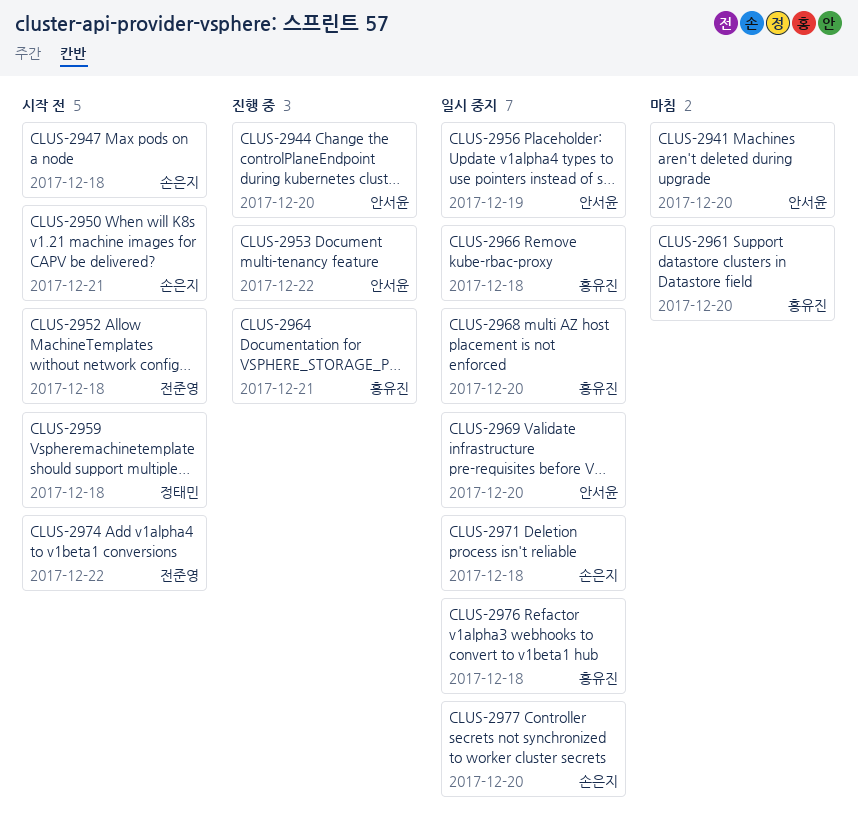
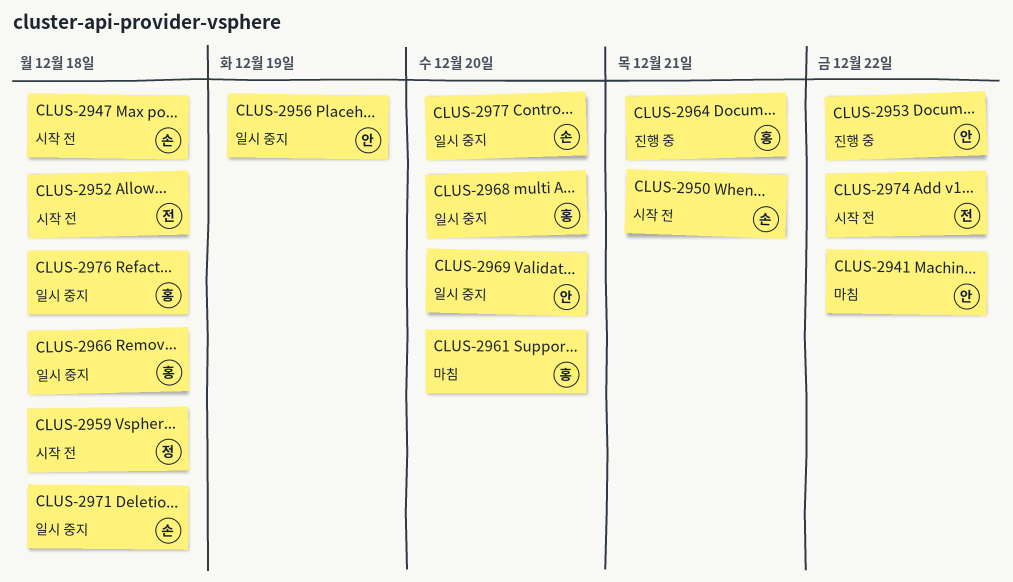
CLUS-2941, due: Dec 20 -> Dec 22
CLUS-2944: present -> none

